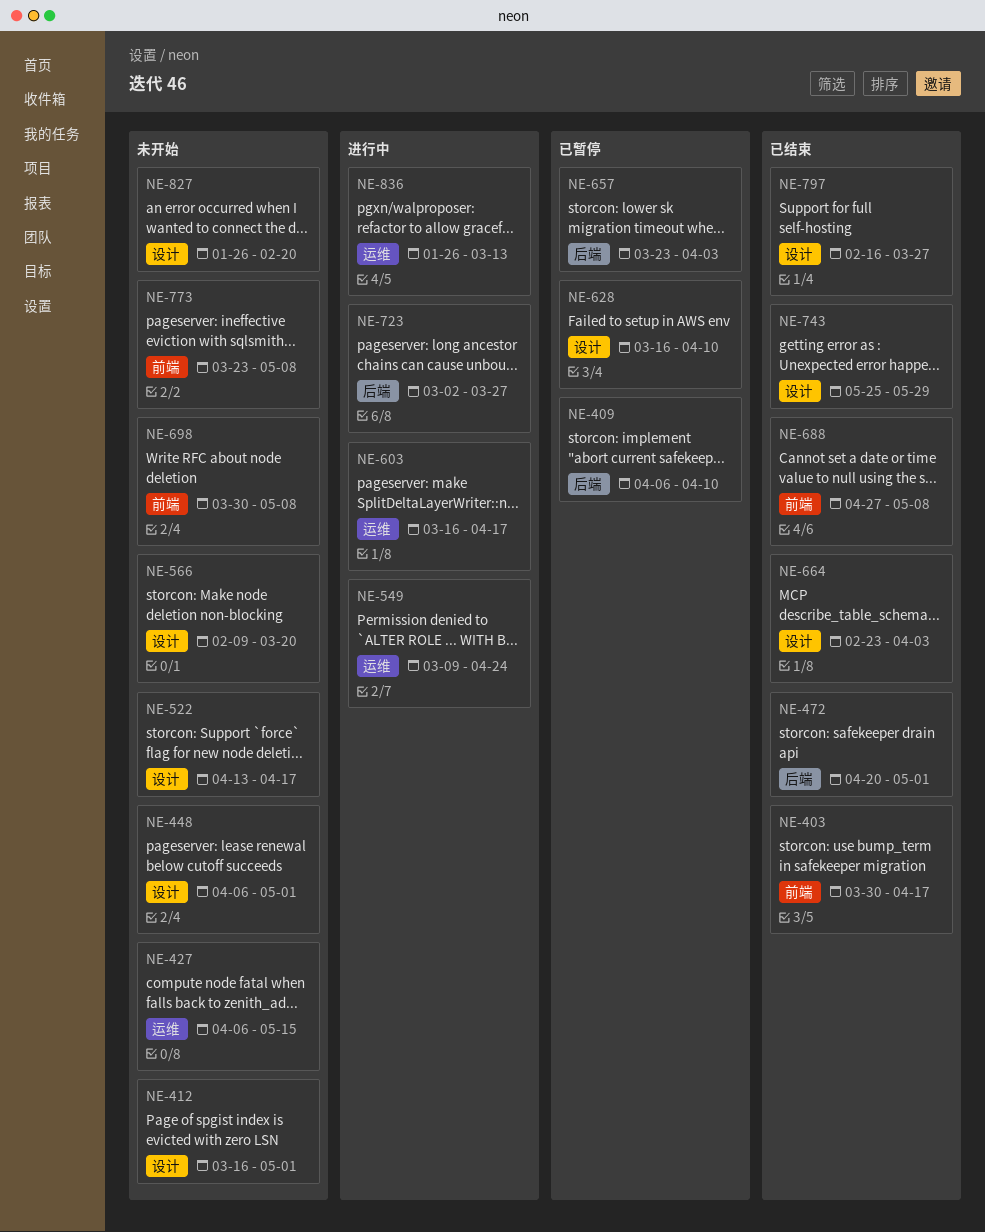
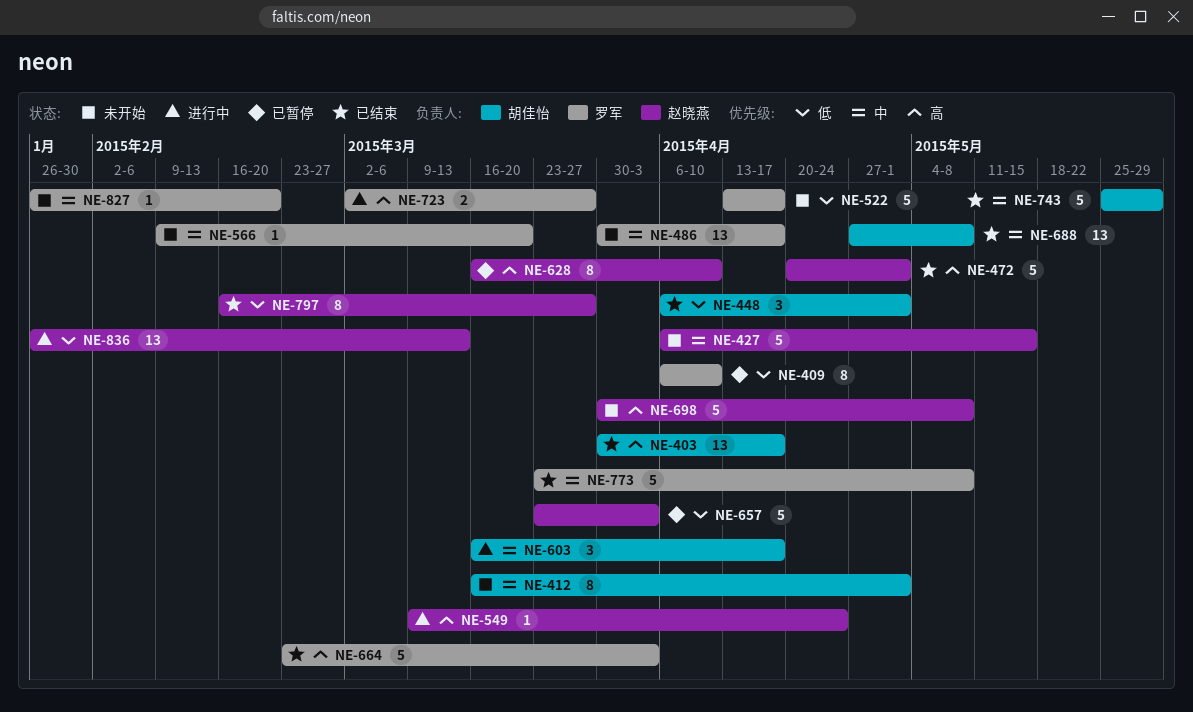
NE-448, status: 未开始 -> 已结束
NE-486: none -> present
NE-773, status: 未开始 -> 已结束

